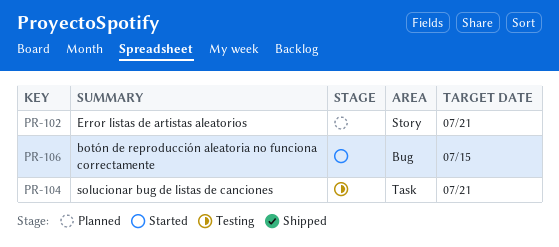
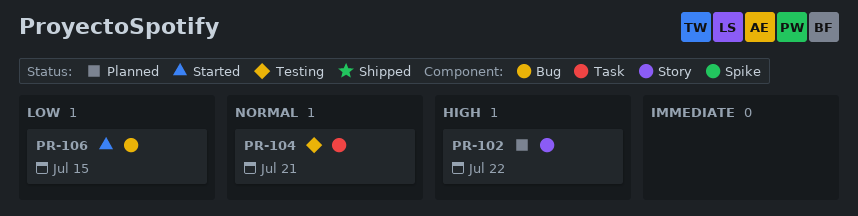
PR-102, due: Jul 21 -> Jul 22

